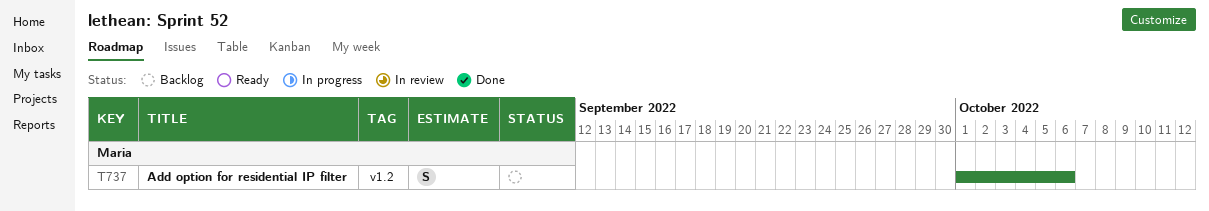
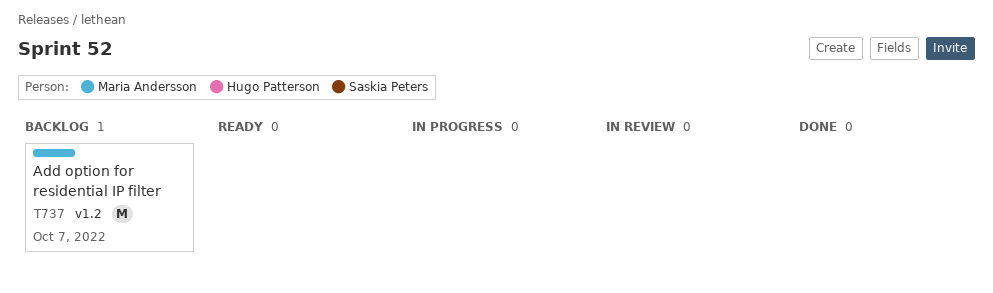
T737, estimate: S -> M
T737, due: Oct 6 -> Oct 7

